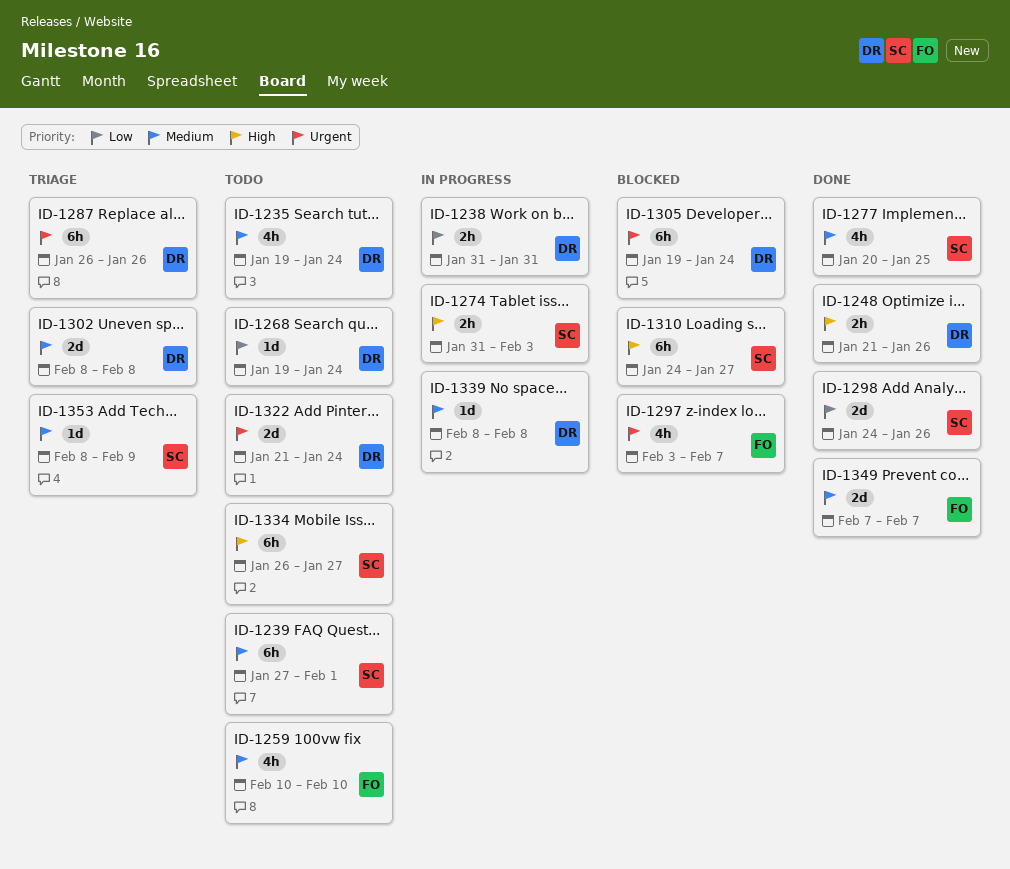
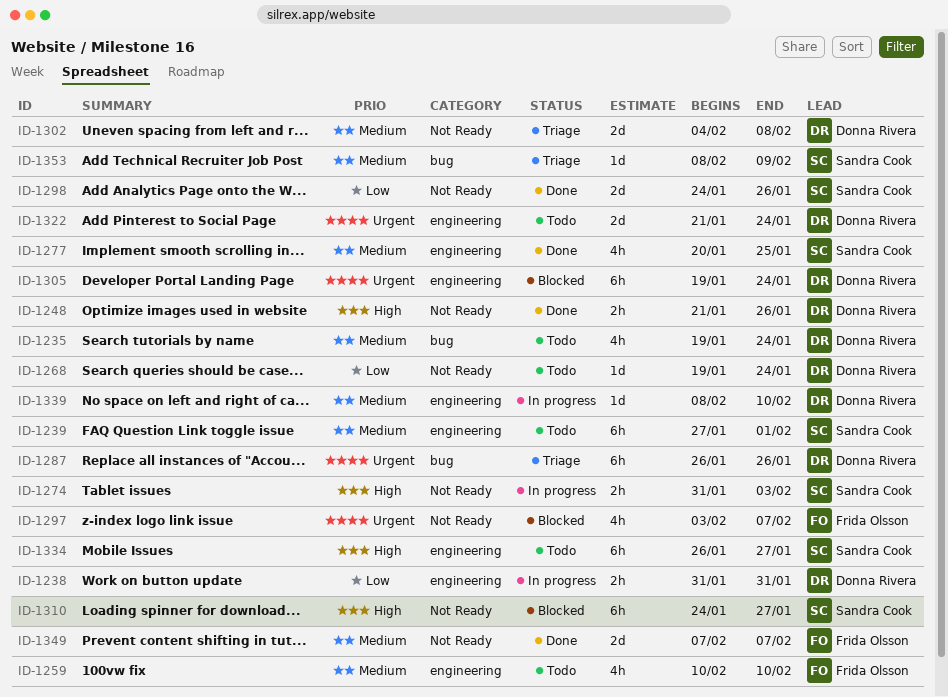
ID-1302, start: Feb 8 -> Feb 4
ID-1339, due: Feb 8 -> Feb 10

